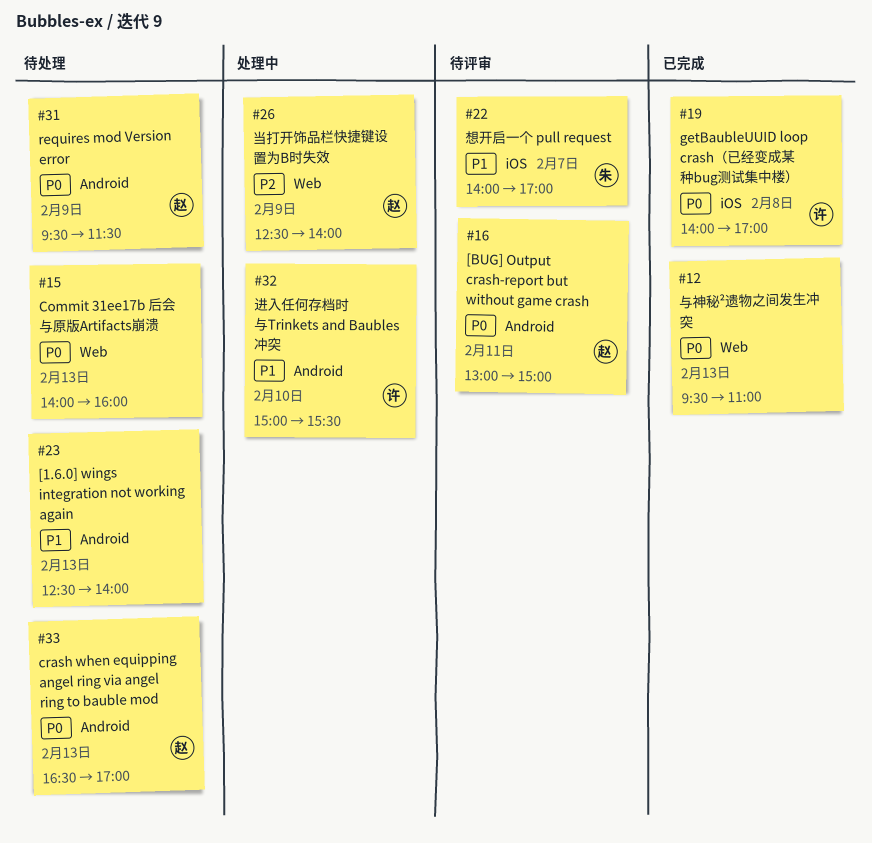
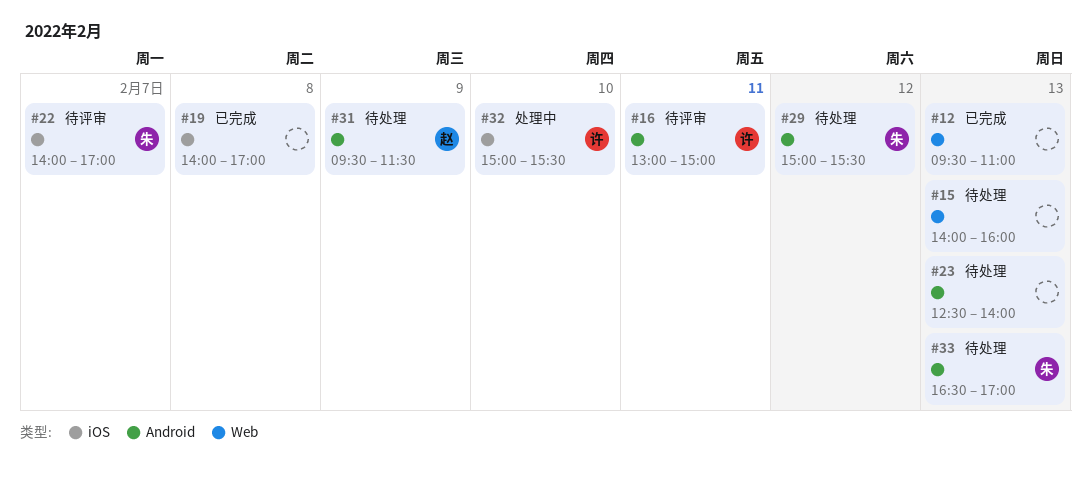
#16, owner: 赵 -> 许
#19, owner: 许 -> none
#26: present -> none
#29: none -> present
#32, label: Android -> iOS
#33, owner: 赵 -> 朱

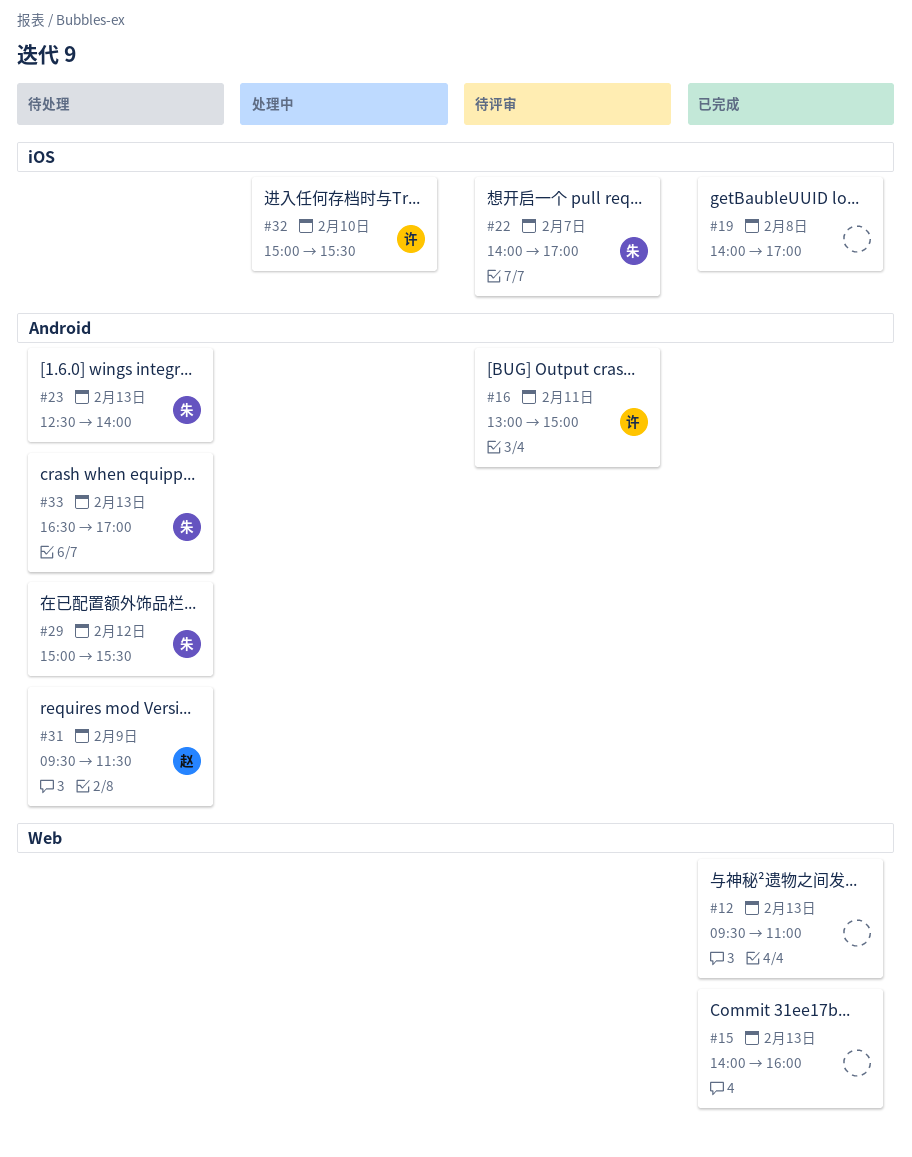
#15, status: 待处理 -> 已完成
#23, owner: none -> 朱

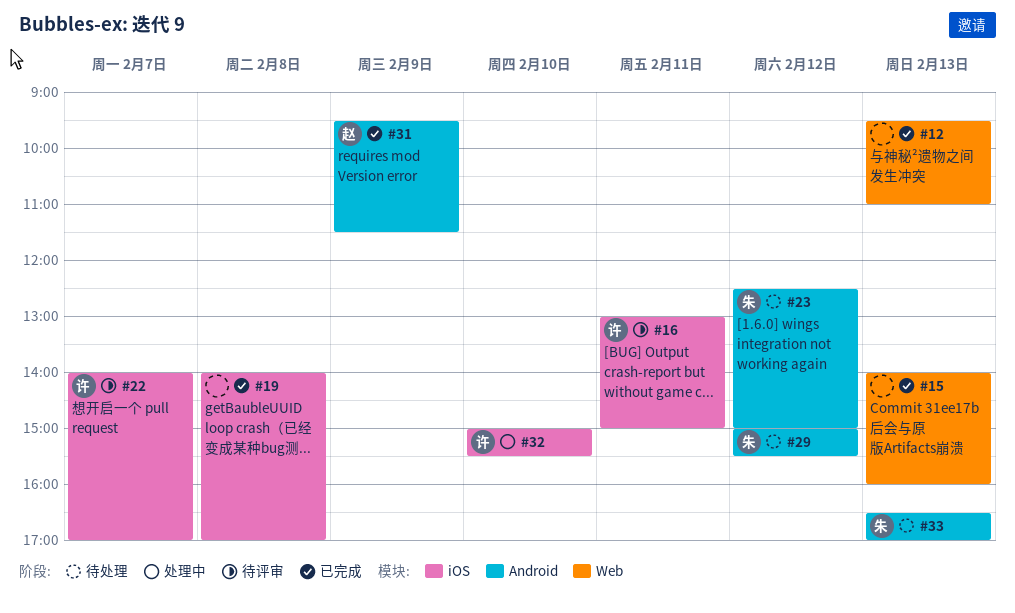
#16, label: Android -> iOS
#22, owner: 朱 -> 许
#23, day: Feb 13 -> Feb 12
#23, ends: 14:00 -> 15:00
#31, status: 待处理 -> 已完成

